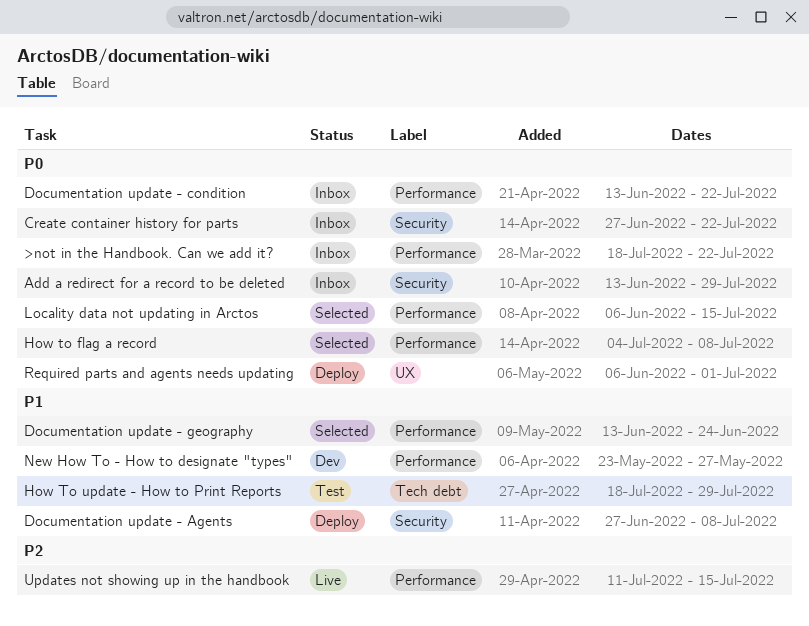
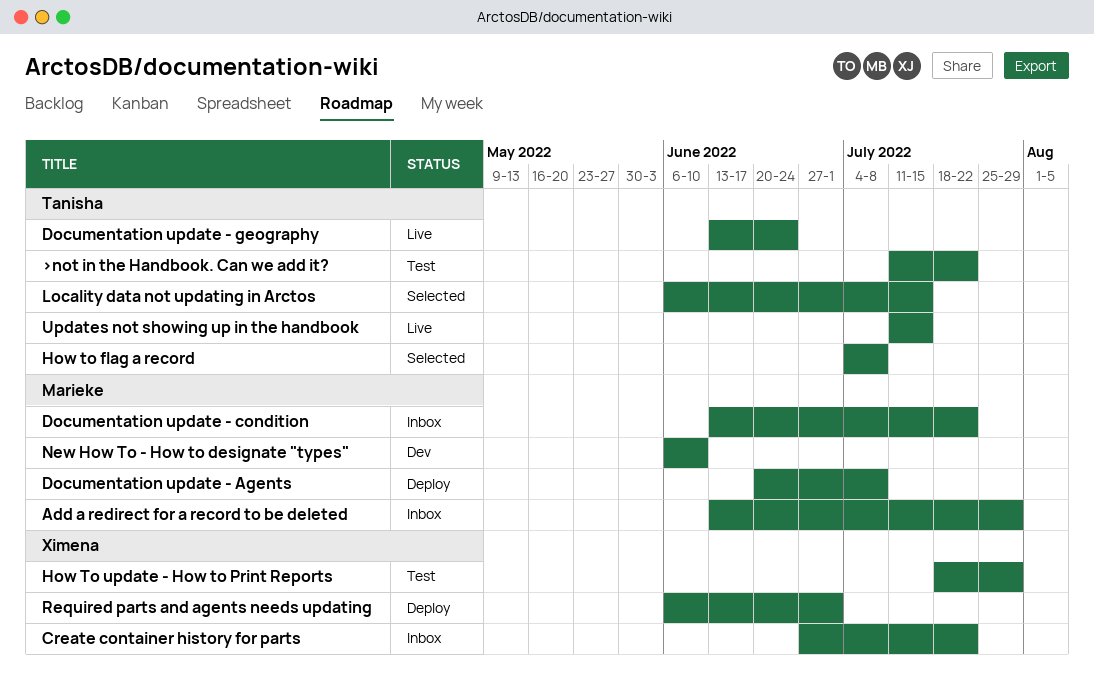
>not in the Handbook. Can we add it?, status: Inbox -> Test
>not in the Handbook. Can we add it?, start: Jul 18 -> Jul 11
Documentation update - Agents, start: Jun 27 -> Jun 20
Documentation update - geography, status: Selected -> Live
New How To - How to designate "types", start: May 23 -> Jun 6
New How To - How to designate "types", due: May 27 -> Jun 10

